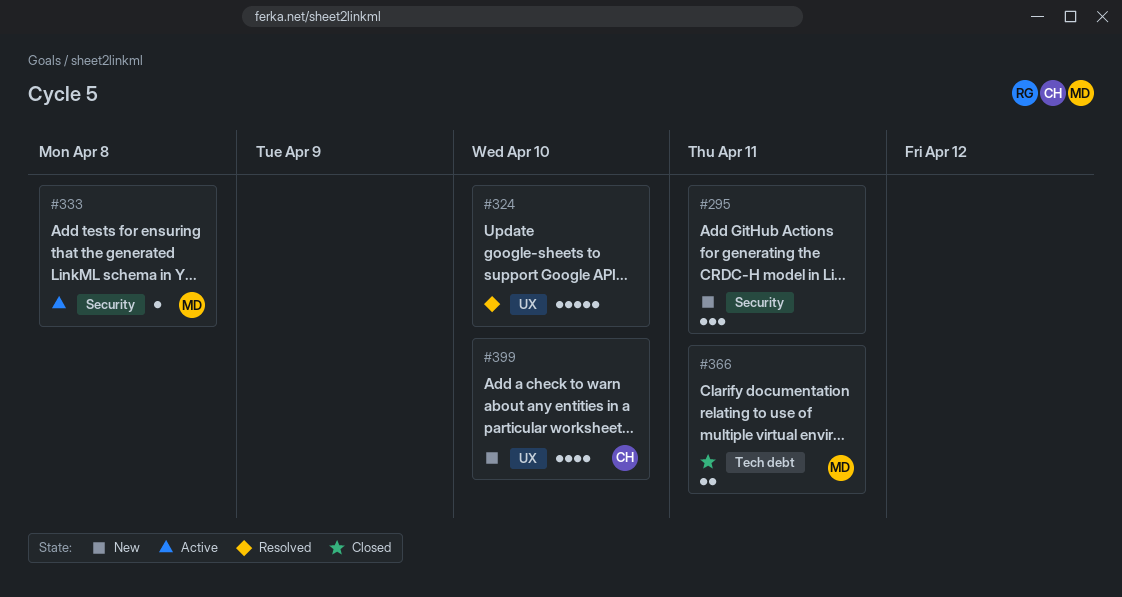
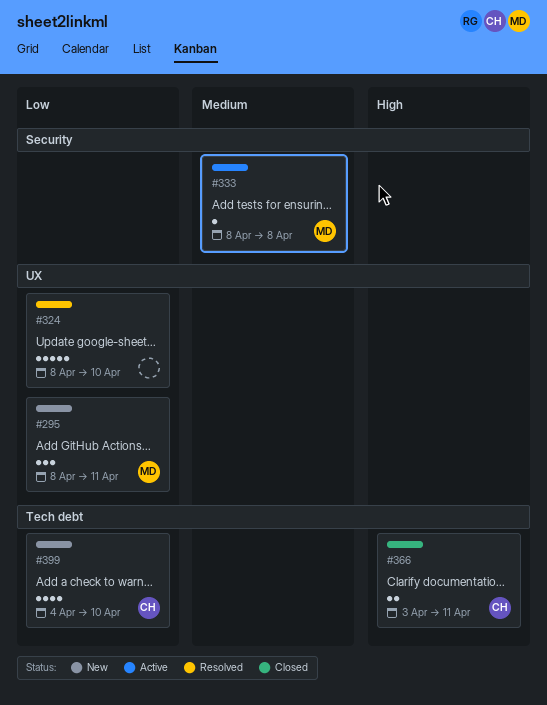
#295, owner: none -> MD
#295, label: Security -> UX
#366, owner: MD -> CH
#399, label: UX -> Tech debt

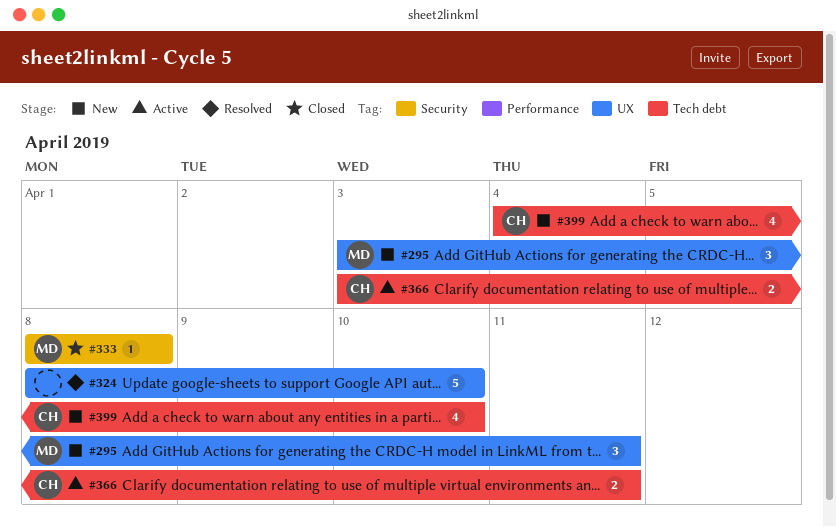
#295, start: Apr 8 -> Apr 3
#333, status: Active -> Closed
#366, status: Closed -> Active

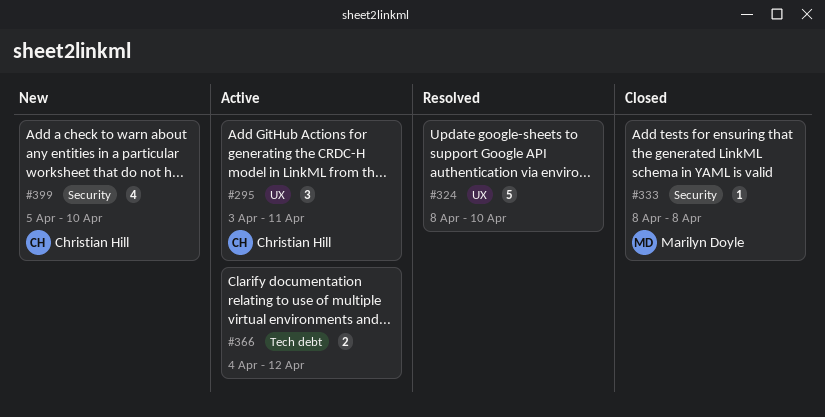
#295, status: New -> Active
#295, owner: Marilyn Doyle -> Christian Hill
#366, owner: Christian Hill -> none
#366, start: Apr 3 -> Apr 4
#366, due: Apr 11 -> Apr 12
#399, label: Tech debt -> Security
#399, start: Apr 4 -> Apr 5

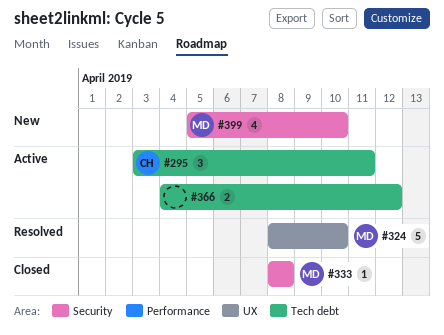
#295, label: UX -> Tech debt
#324, owner: none -> Marilyn Doyle
#399, owner: Christian Hill -> Marilyn Doyle

